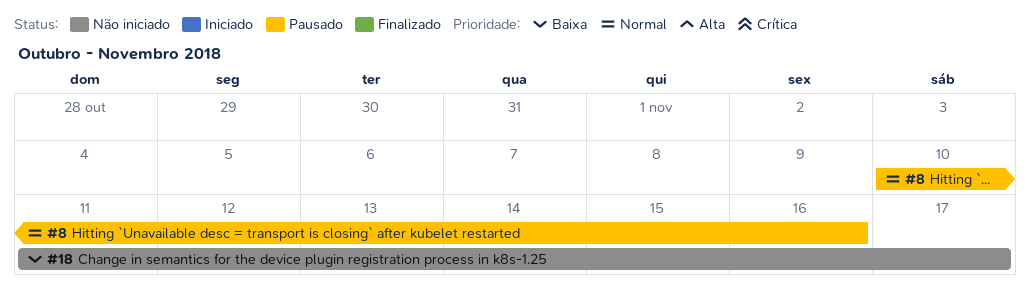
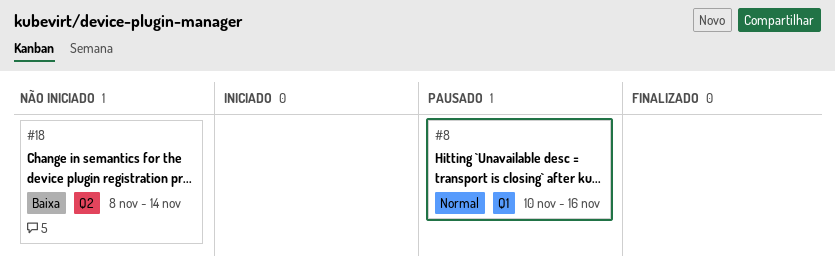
#18, start: Nov 11 -> Nov 8
#18, due: Nov 17 -> Nov 14

